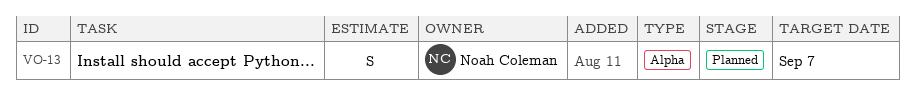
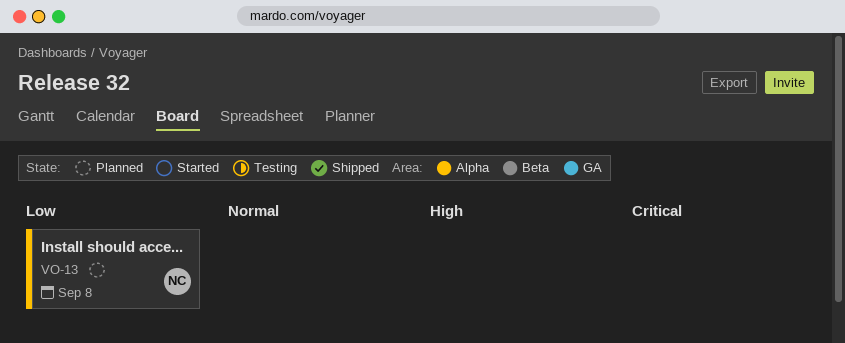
VO-13, due: Sep 7 -> Sep 8

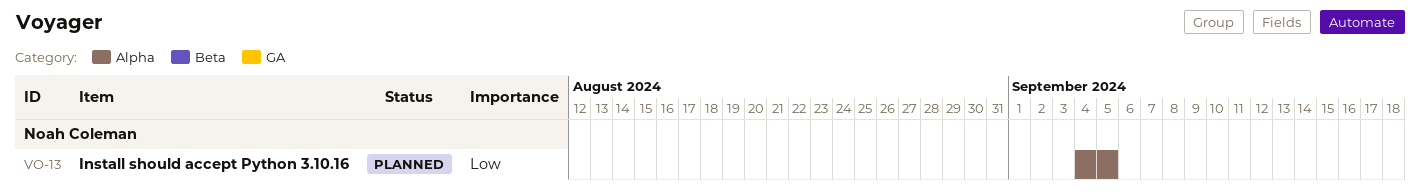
VO-13, due: Sep 8 -> Sep 5

